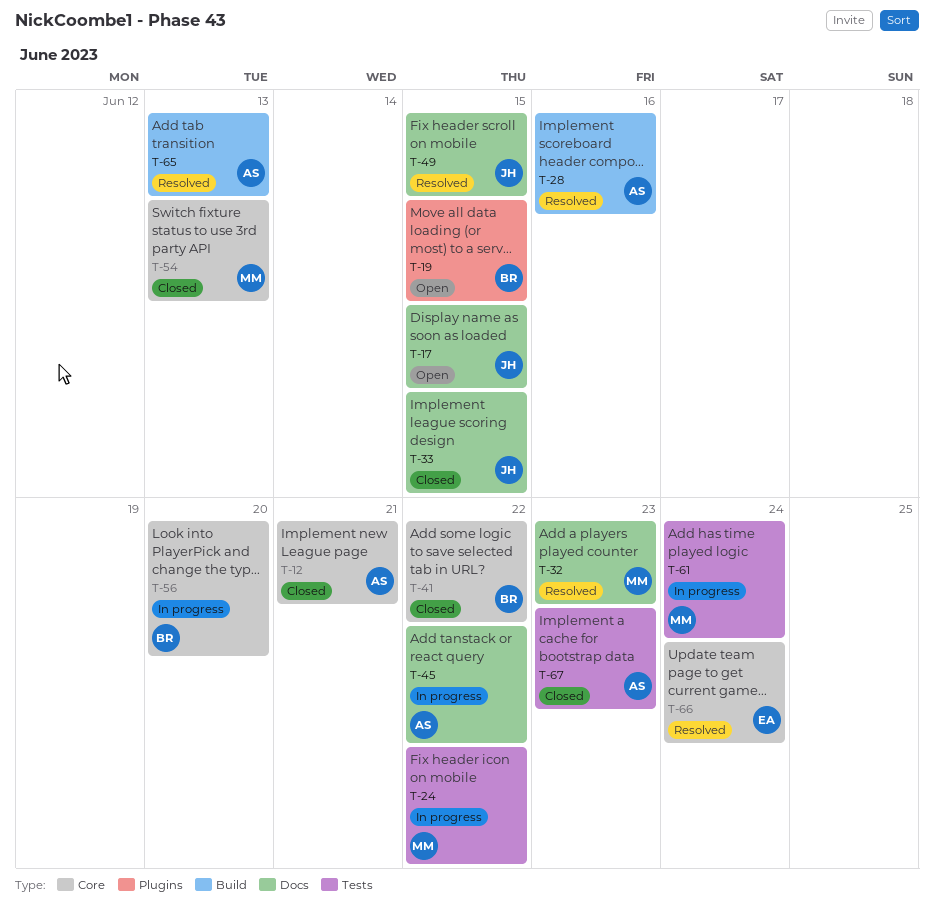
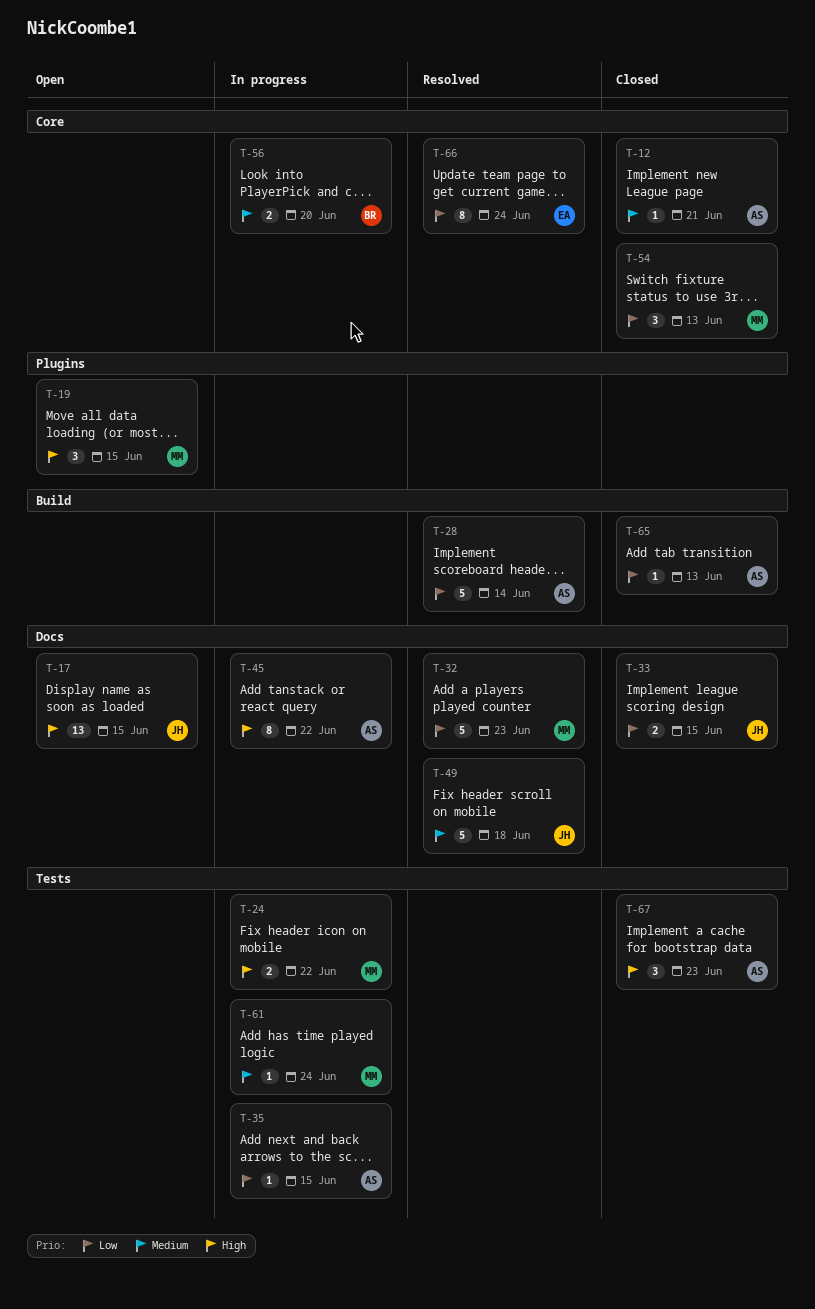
T-19, owner: BR -> MM
T-28, due: Jun 16 -> Jun 14
T-35: none -> present
T-41: present -> none
T-49, due: Jun 15 -> Jun 18
T-65, status: Resolved -> Closed

